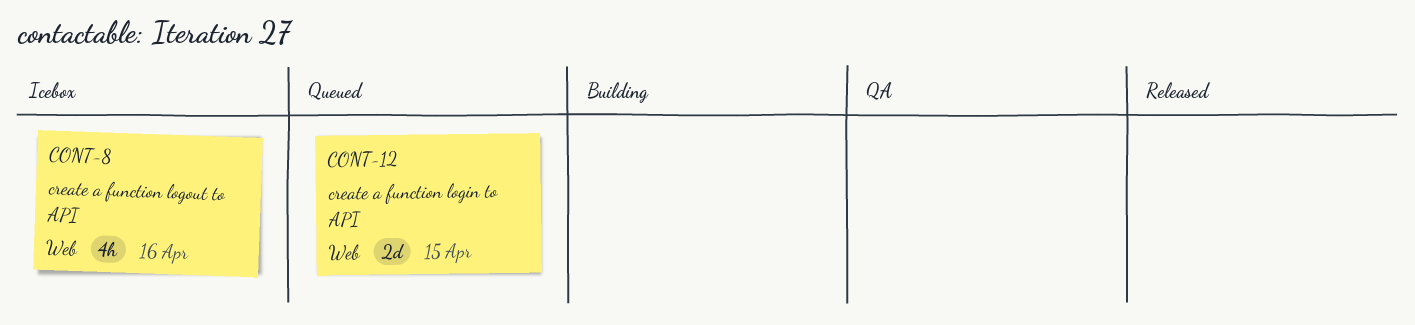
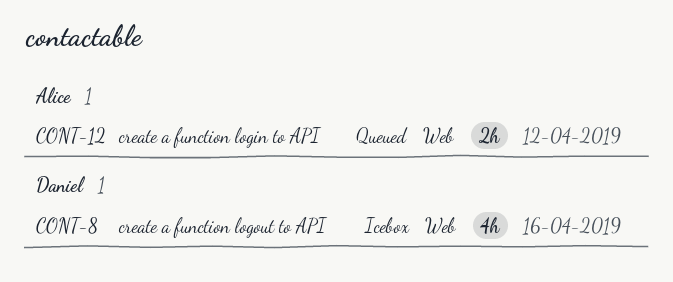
CONT-12, estimate: 2d -> 2h
CONT-12, due: Apr 15 -> Apr 12

